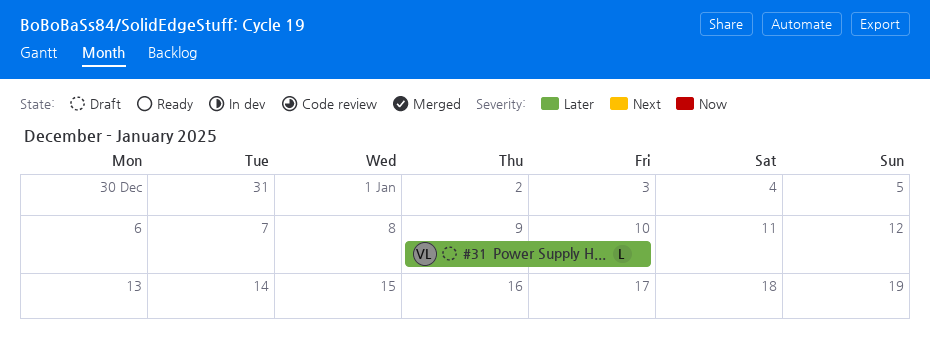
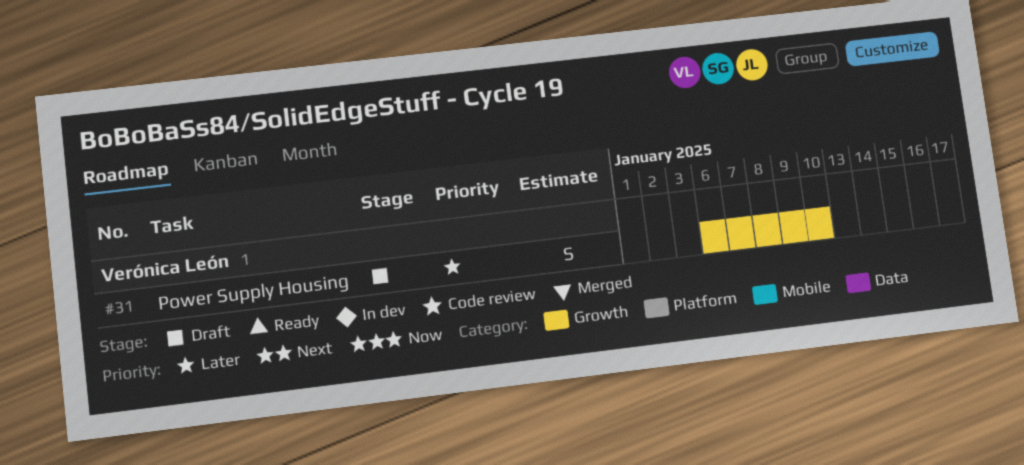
#31, estimate: L -> S
#31, start: Jan 9 -> Jan 6

